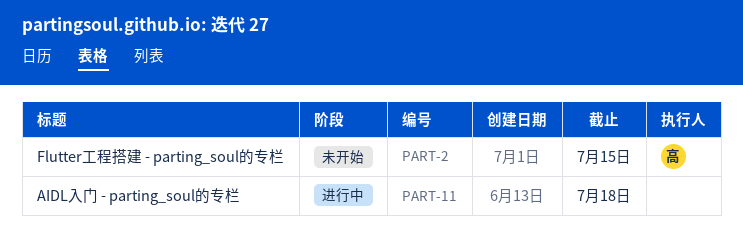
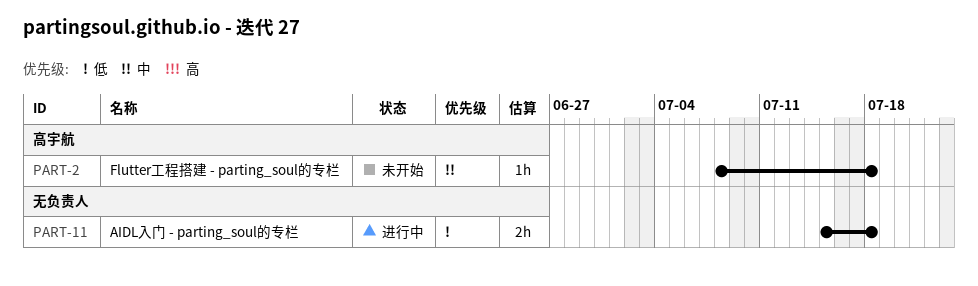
PART-2, due: Jul 15 -> Jul 18

